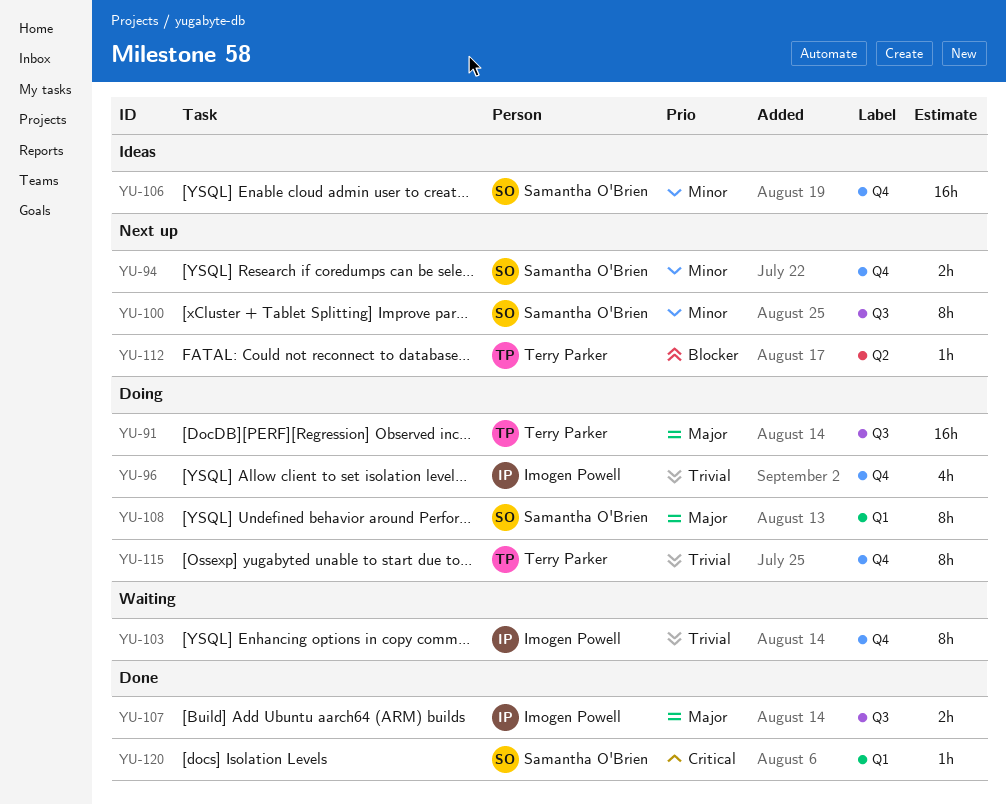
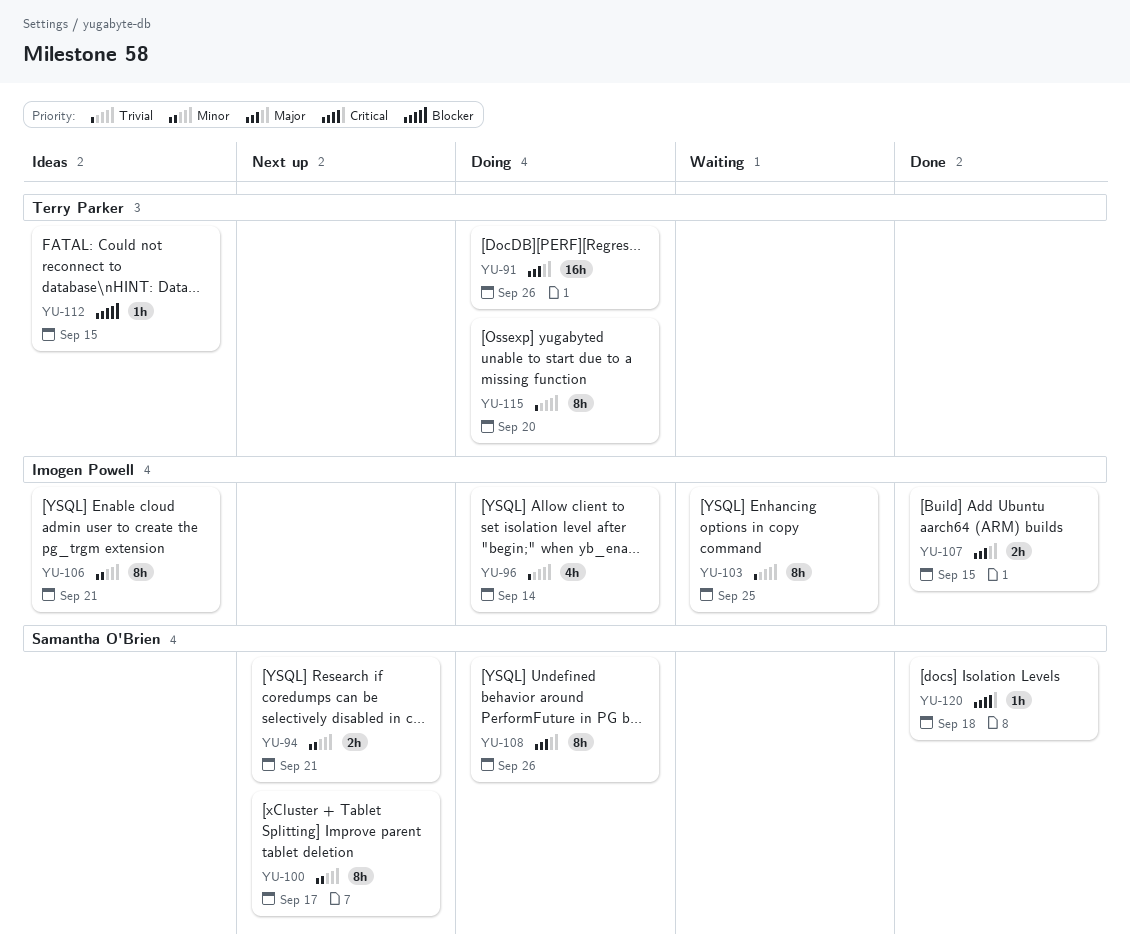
YU-106, owner: Samantha O'Brien -> Imogen Powell
YU-106, estimate: 16h -> 8h
YU-112, status: Next up -> Ideas

